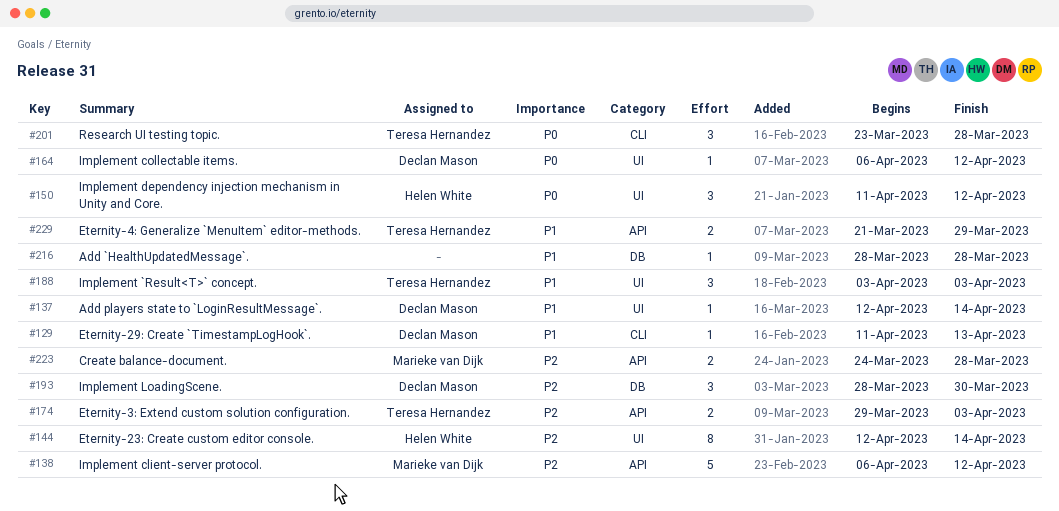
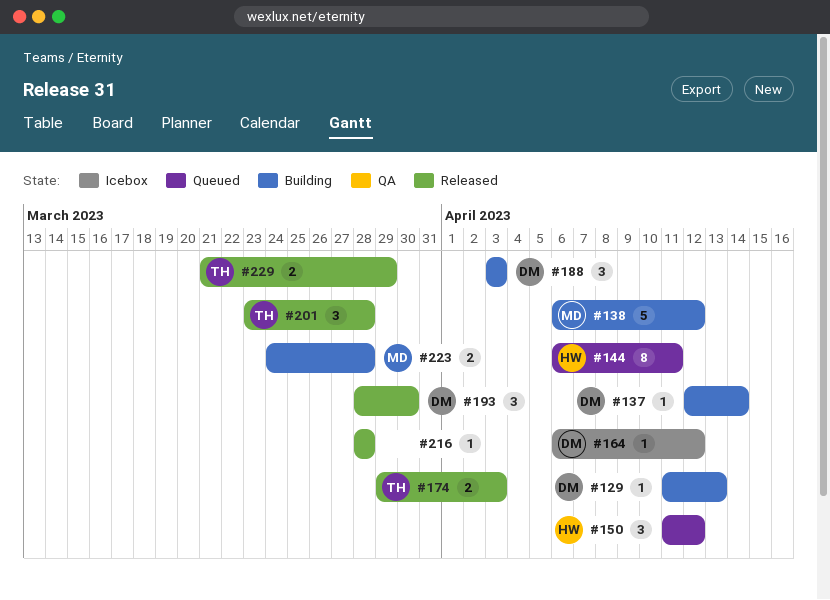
#144, start: Apr 12 -> Apr 6
#144, due: Apr 14 -> Apr 11
#188, owner: Teresa Hernandez -> Declan Mason

